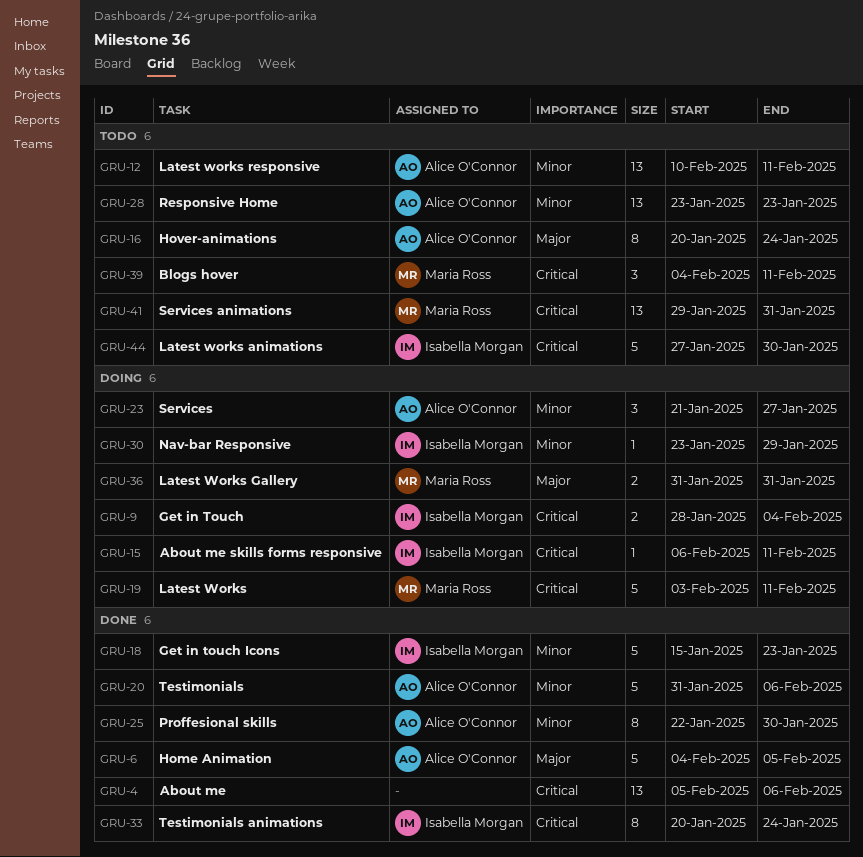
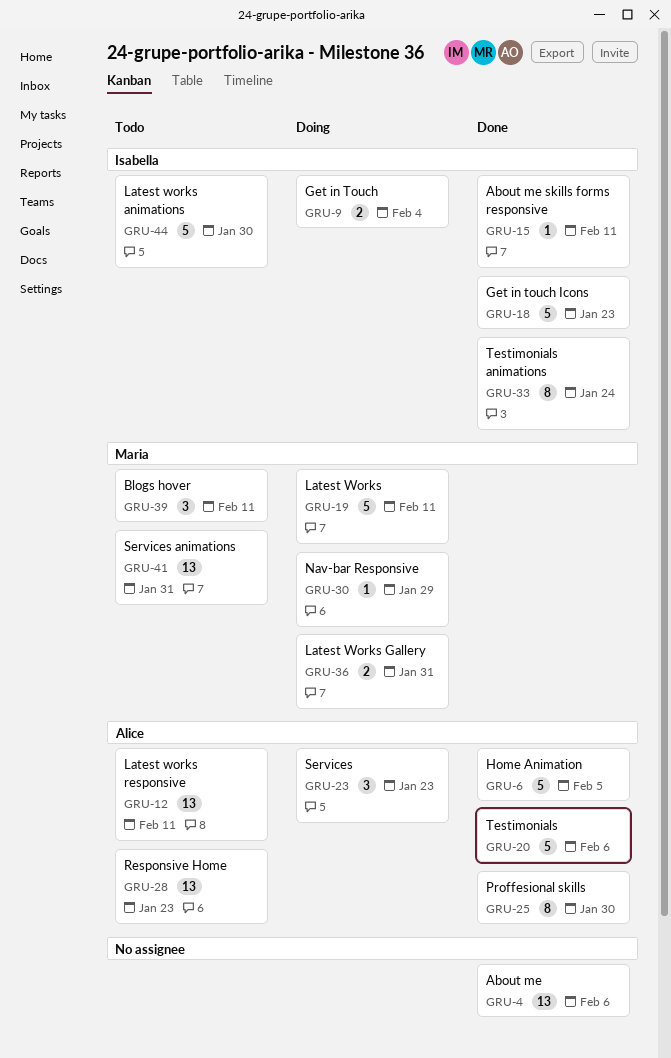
GRU-15, status: Doing -> Done
GRU-16: present -> none
GRU-23, due: Jan 27 -> Jan 23
GRU-30, owner: Isabella Morgan -> Maria Ross

